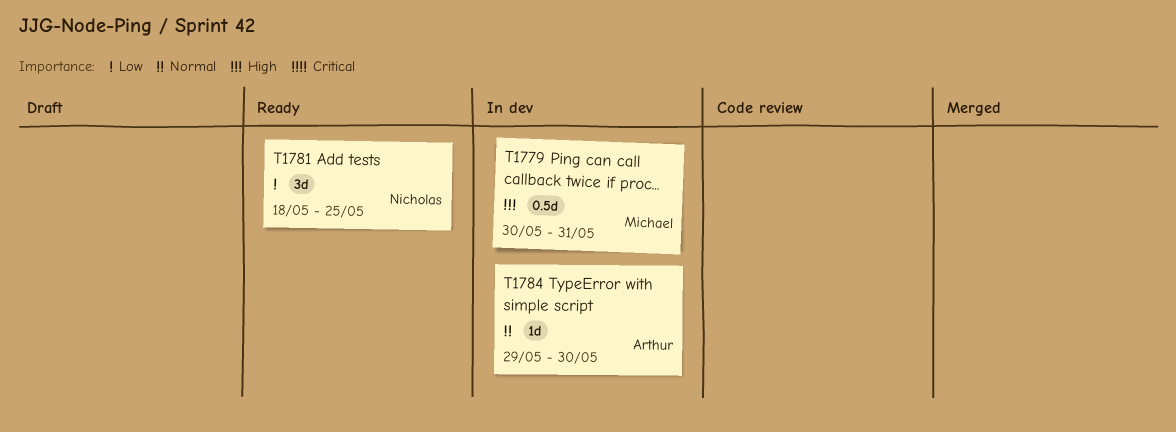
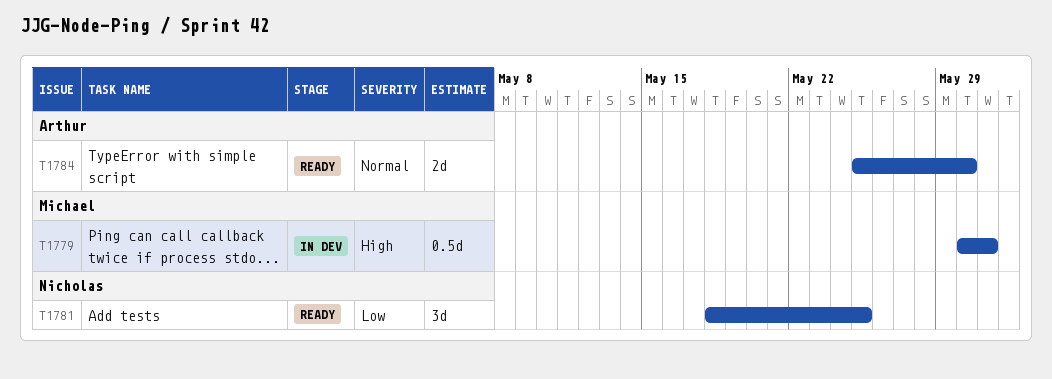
T1784, status: In dev -> Ready
T1784, estimate: 1d -> 2d
T1784, start: May 29 -> May 25

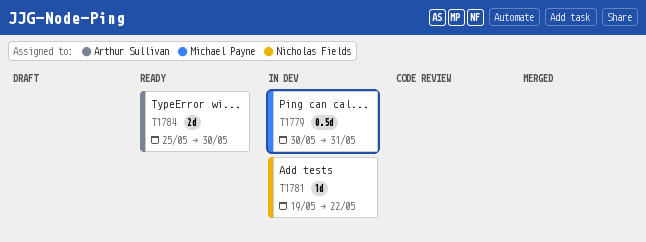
T1781, status: Ready -> In dev
T1781, estimate: 3d -> 1d
T1781, start: May 18 -> May 19
T1781, due: May 25 -> May 22

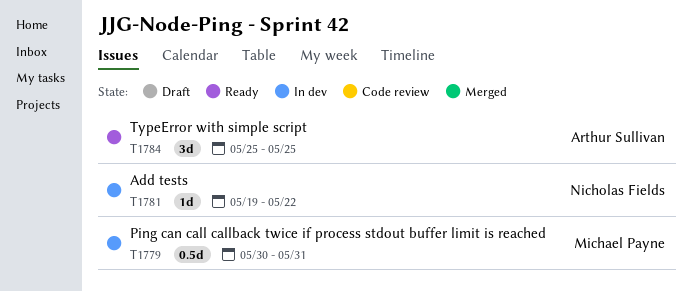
T1784, estimate: 2d -> 3d
T1784, due: May 30 -> May 25

